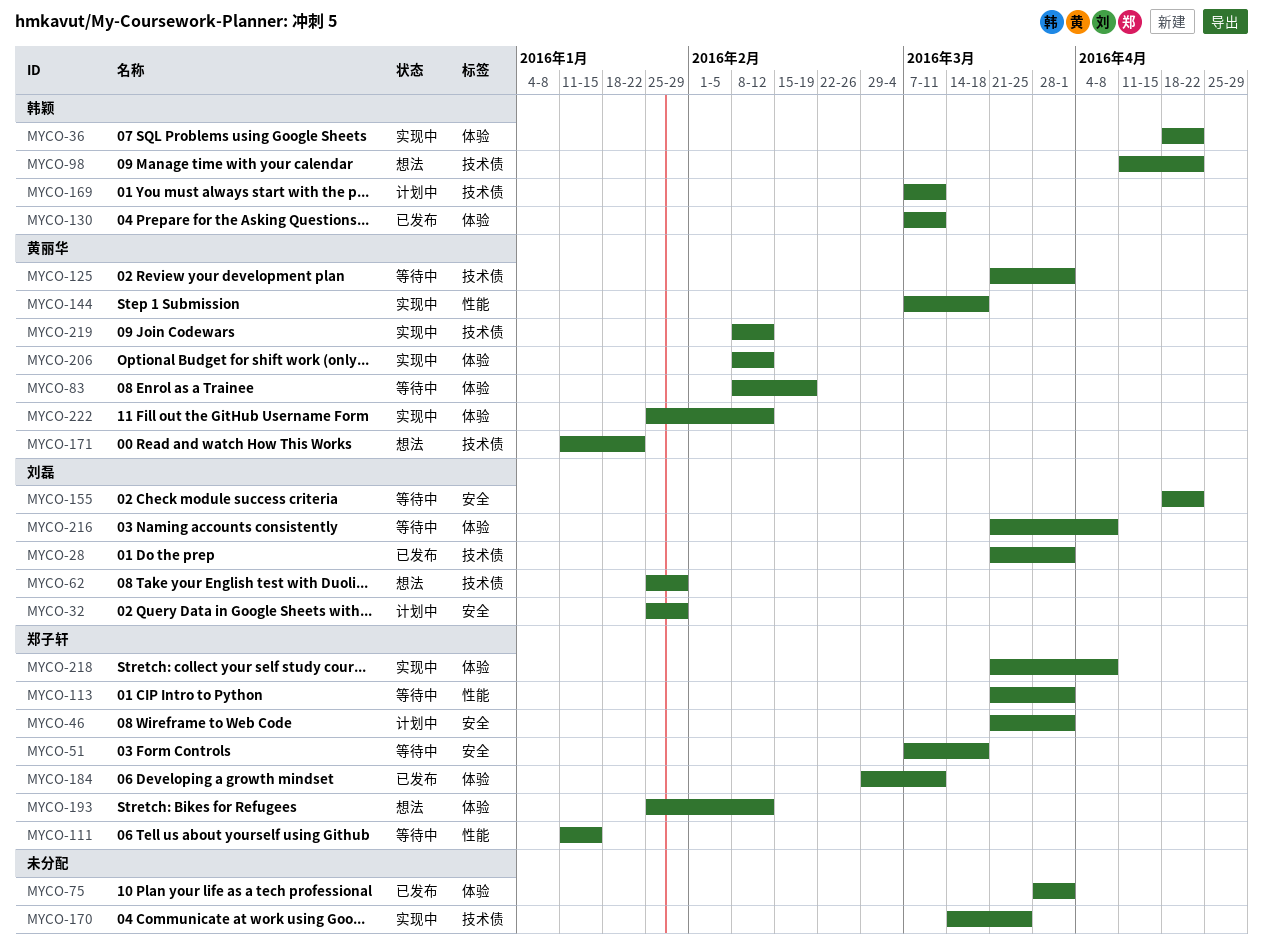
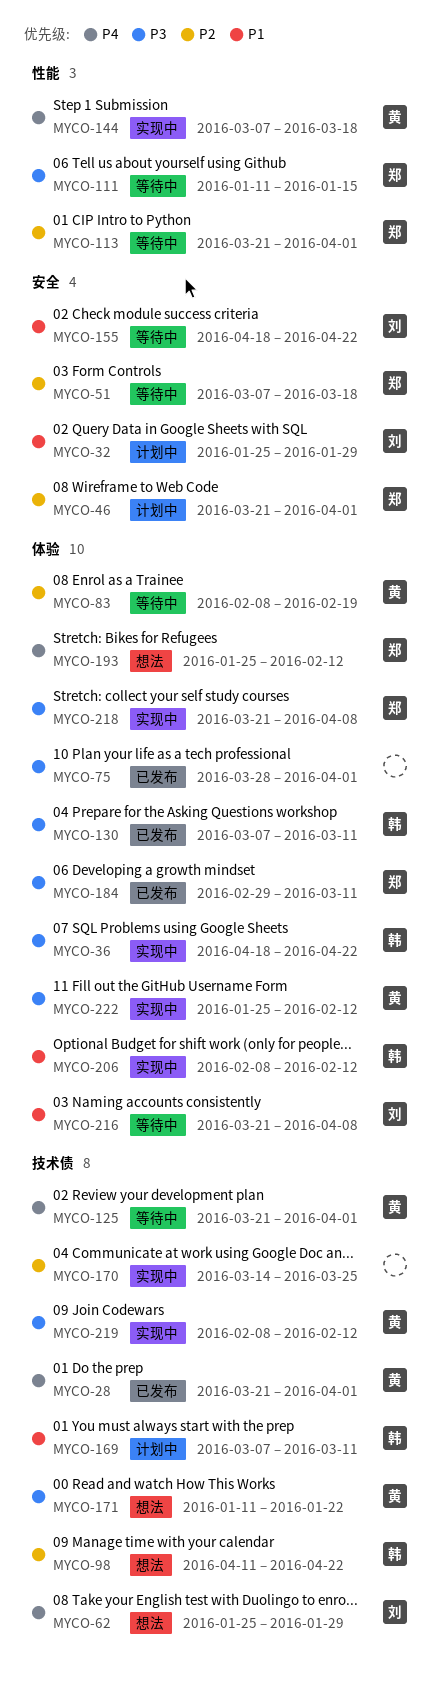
MYCO-28, owner: 刘磊 -> 黄丽华
MYCO-206, owner: 黄丽华 -> 韩颖

